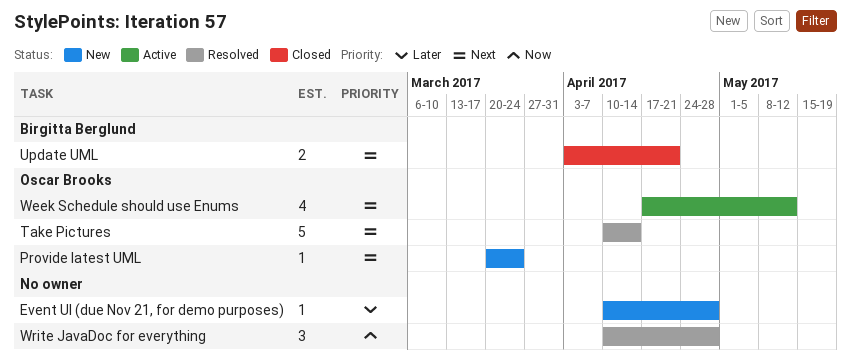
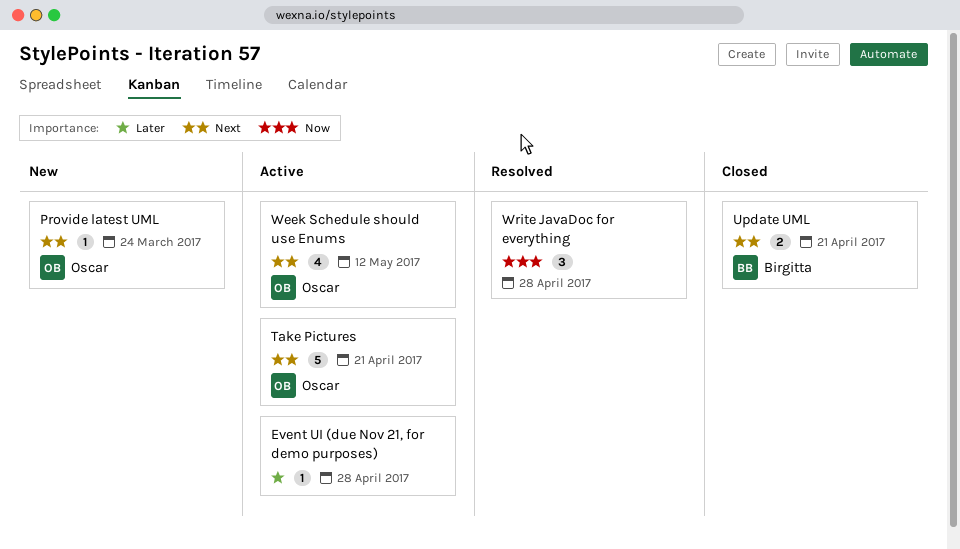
Event UI (due Nov 21, for demo purposes), status: New -> Active
Take Pictures, status: Resolved -> Active
Take Pictures, due: Apr 14 -> Apr 21

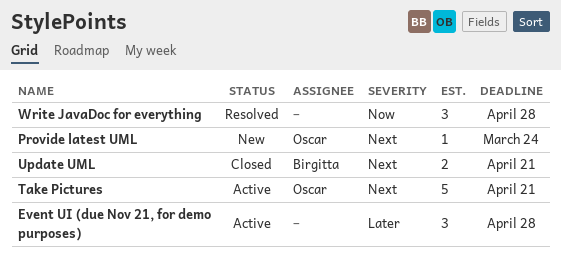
Event UI (due Nov 21, for demo purposes), estimate: 1 -> 3
Week Schedule should use Enums: present -> none

